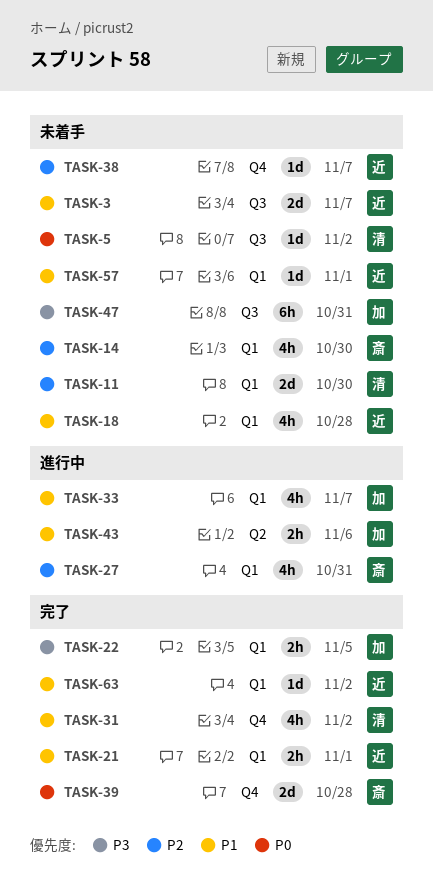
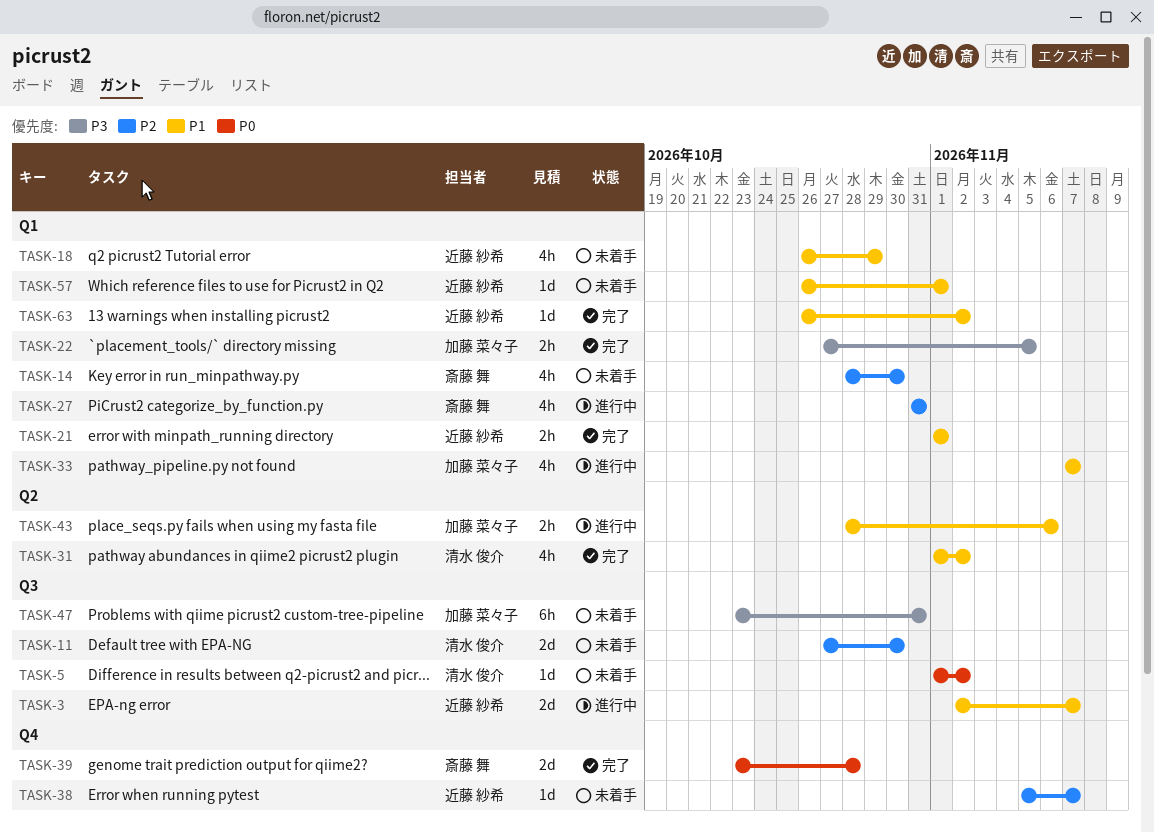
TASK-3, status: 未着手 -> 進行中
TASK-11, label: Q1 -> Q3
TASK-18, due: Oct 28 -> Oct 29
TASK-31, label: Q4 -> Q2

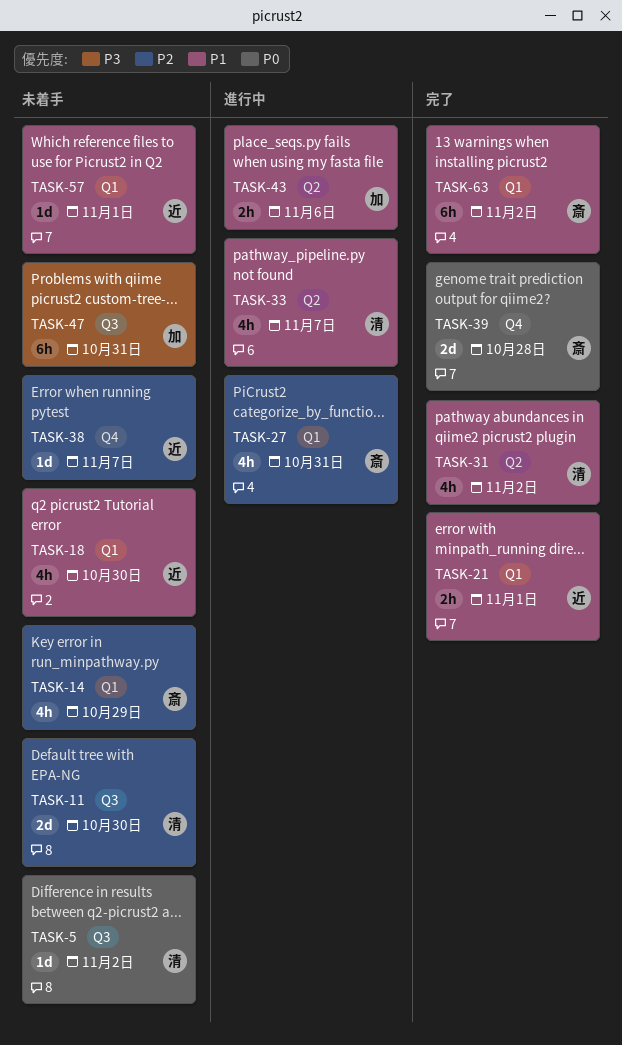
TASK-3: present -> none
TASK-14, due: Oct 30 -> Oct 29
TASK-18, due: Oct 29 -> Oct 30
TASK-22: present -> none
TASK-33, owner: 加藤 菜々子 -> 清水 俊介
TASK-33, label: Q1 -> Q2
TASK-63, owner: 近藤 紗希 -> 斎藤 舞
TASK-63, estimate: 1d -> 6h

